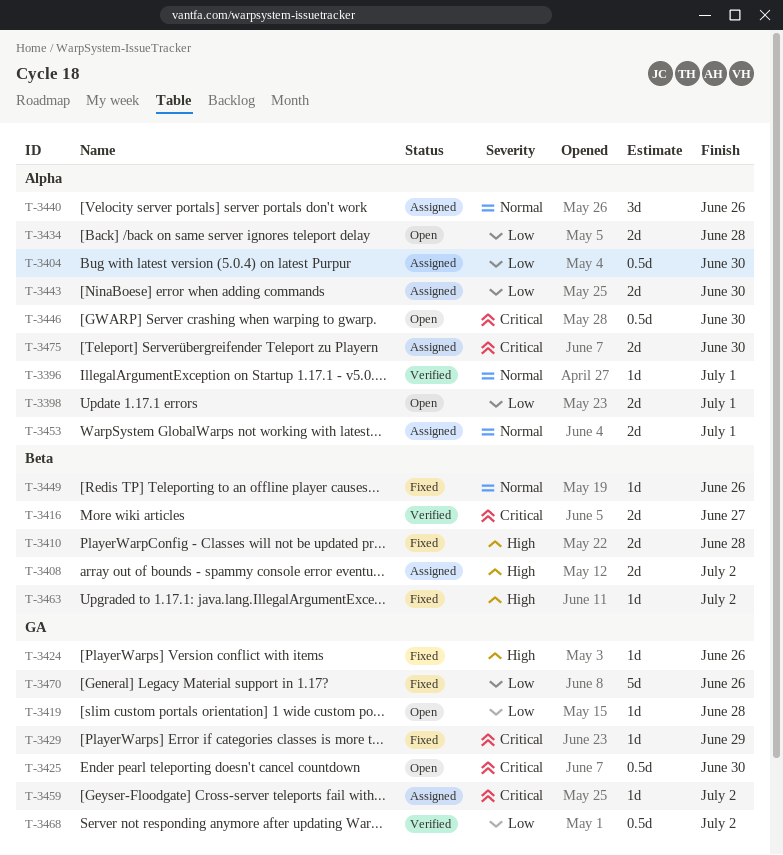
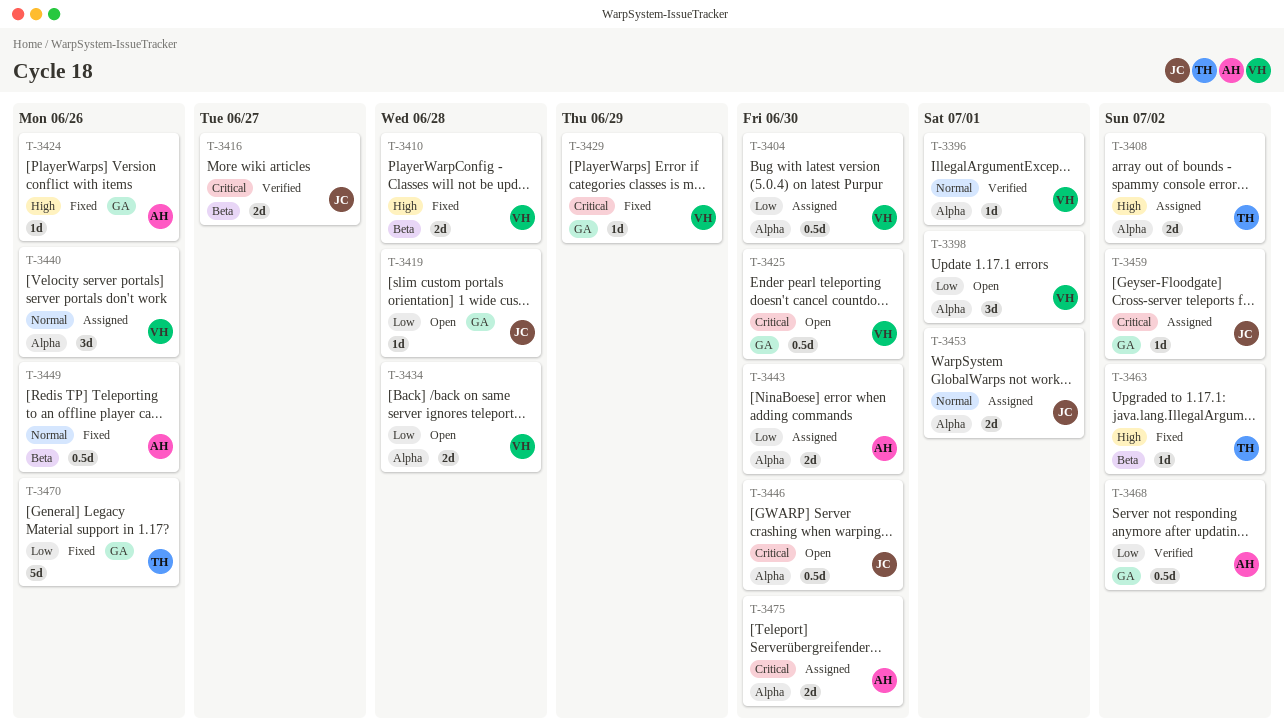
T-3398, estimate: 2d -> 3d
T-3408, label: Beta -> Alpha
T-3449, estimate: 1d -> 0.5d

